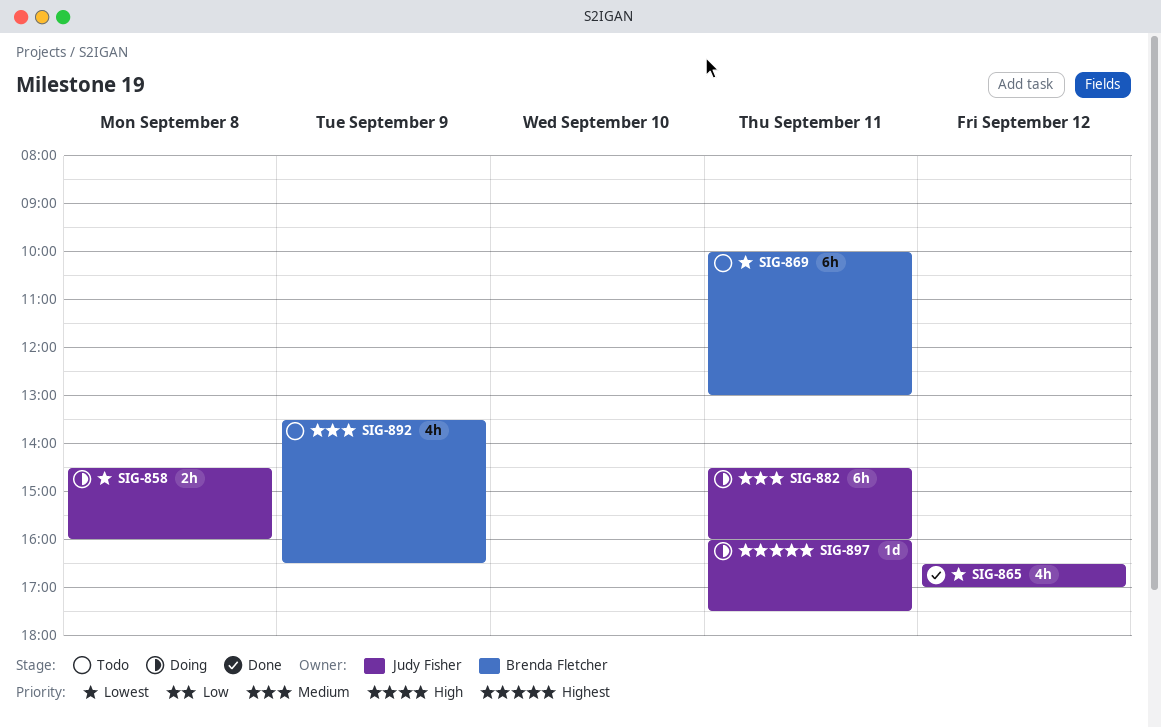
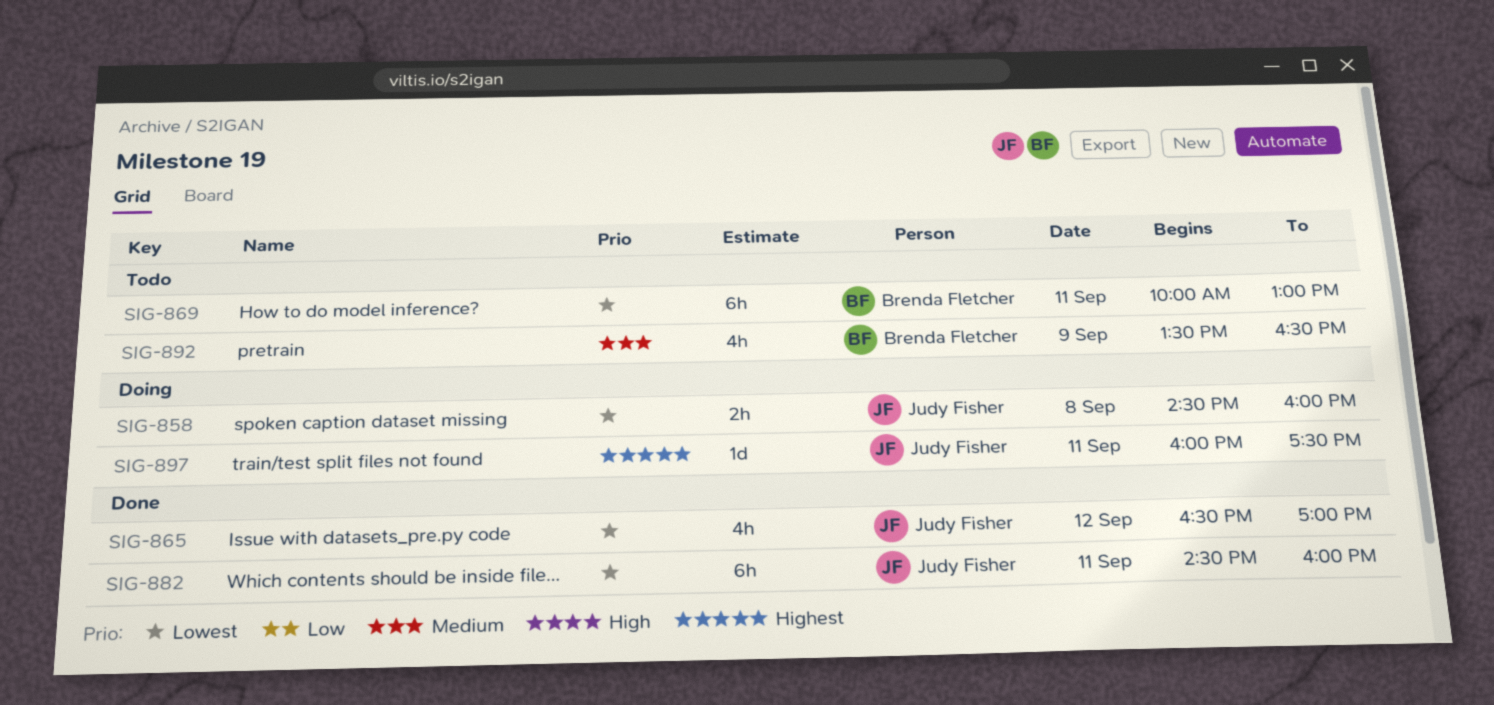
SIG-882, status: Doing -> Done
SIG-882, priority: Medium -> Lowest

